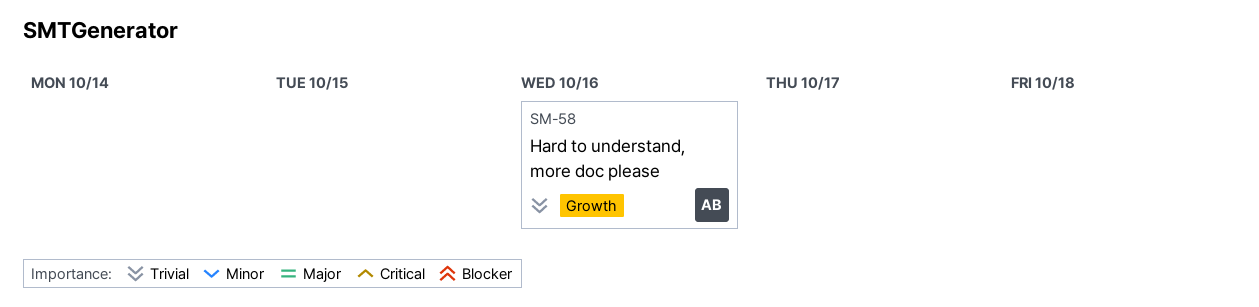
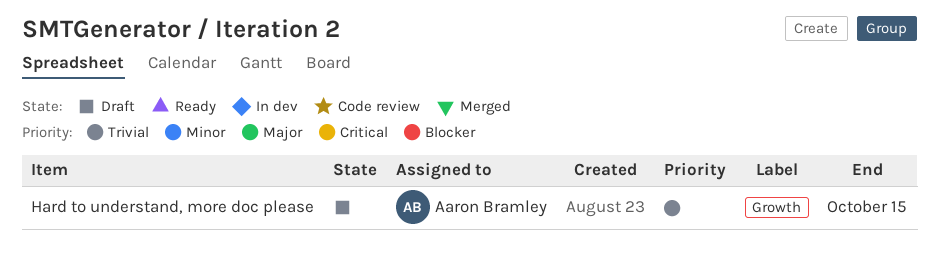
Hard to understand, more doc please, due: Oct 16 -> Oct 15

